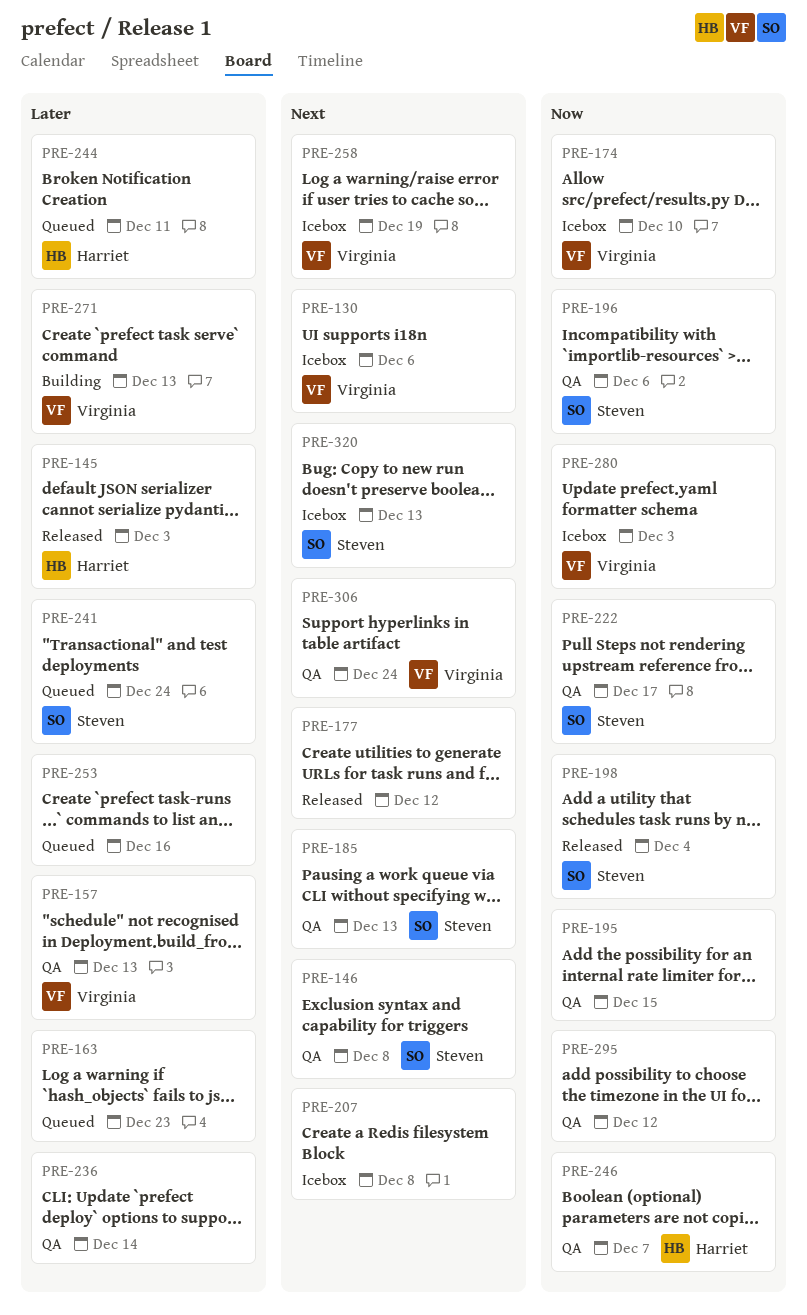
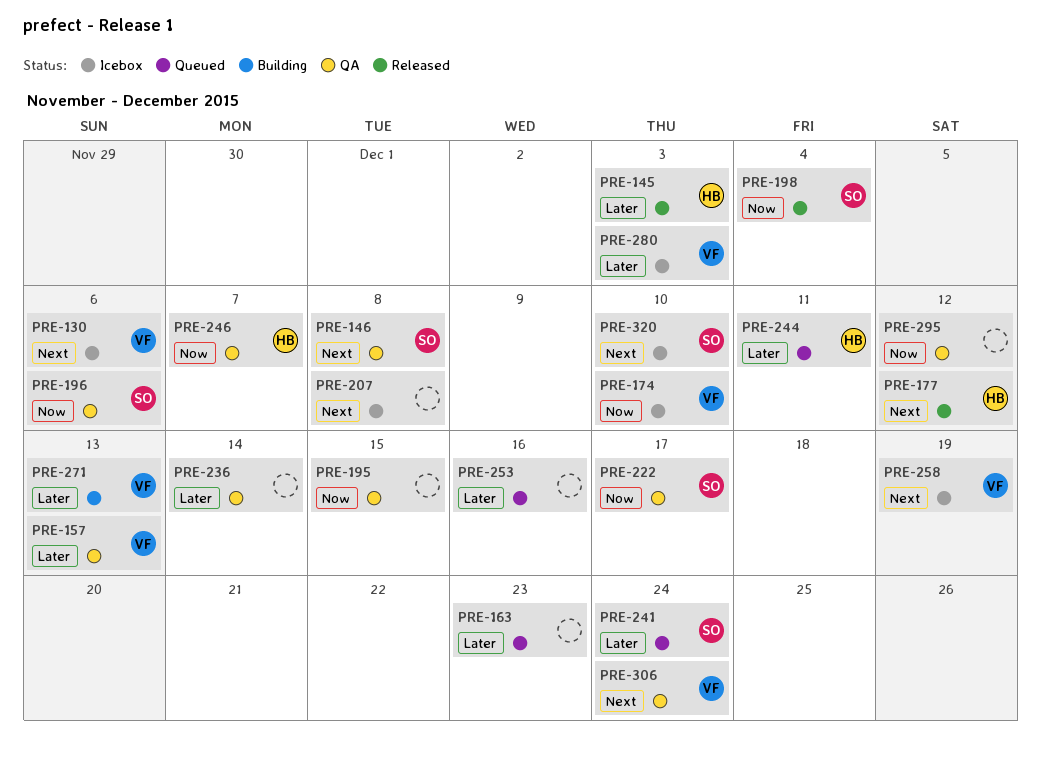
PRE-177, owner: none -> Harriet
PRE-185: present -> none
PRE-280, priority: Now -> Later
PRE-320, due: Dec 13 -> Dec 10

